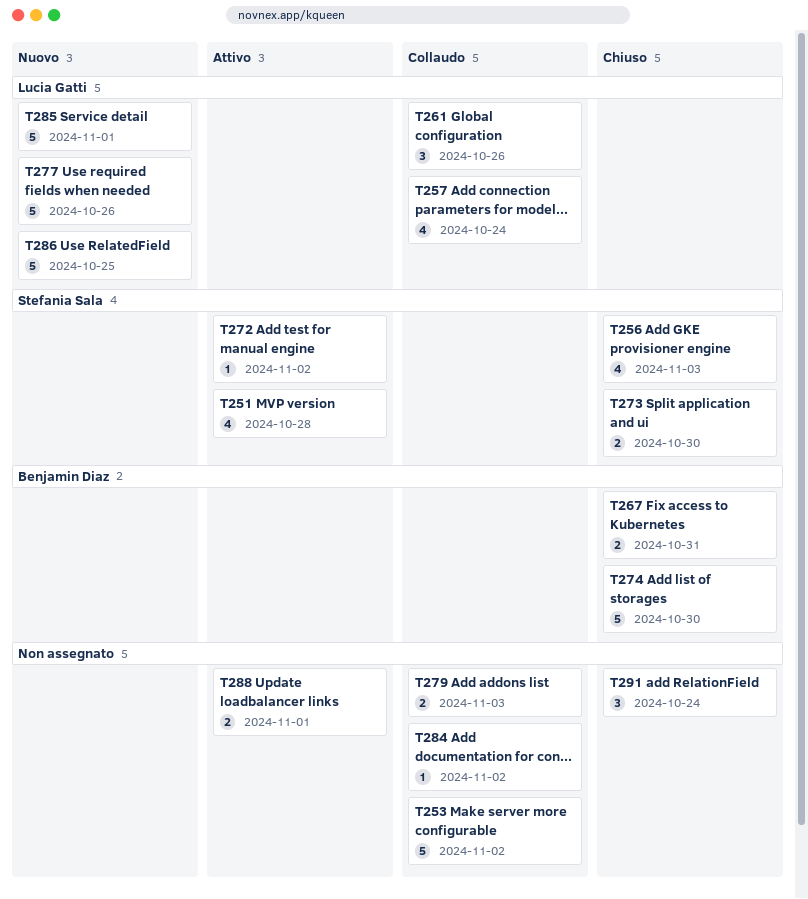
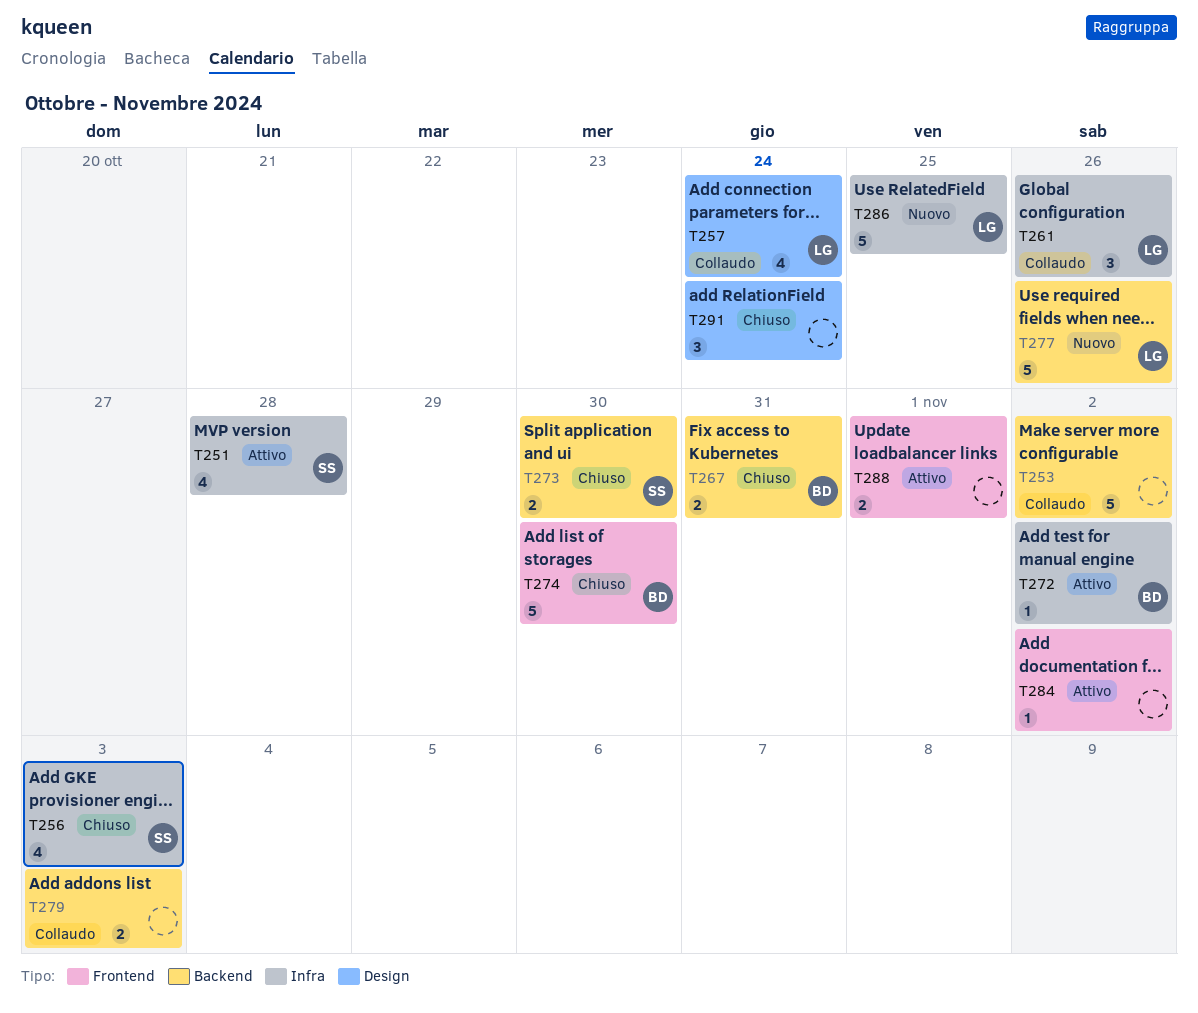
T272, owner: Stefania Sala -> Benjamin Diaz
T284, status: Collaudo -> Attivo
T285: present -> none

